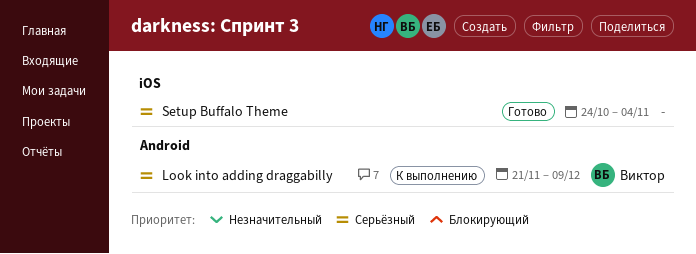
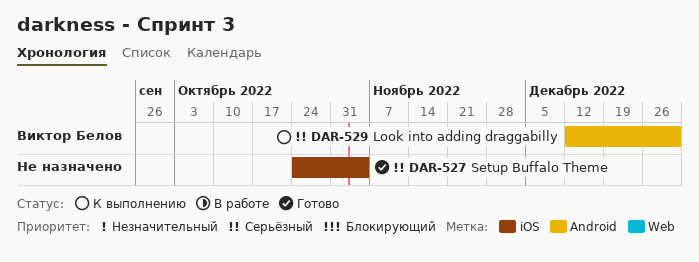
Look into adding draggabilly, start: Nov 21 -> Dec 12
Look into adding draggabilly, due: Dec 9 -> Dec 30

